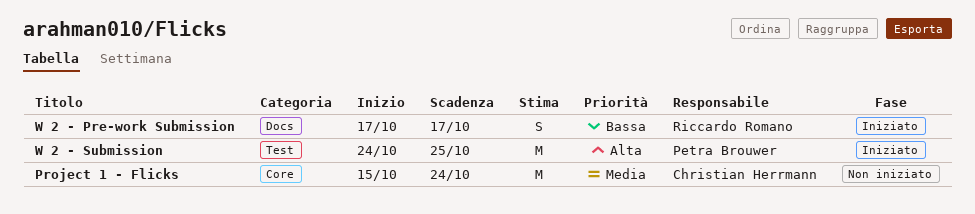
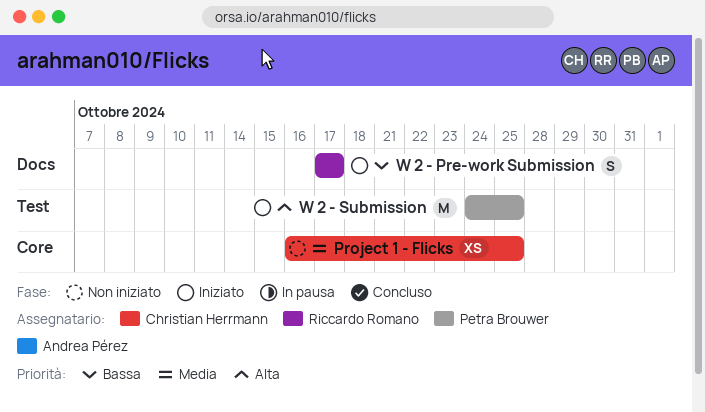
Project 1 - Flicks, estimate: M -> XS
Project 1 - Flicks, start: Oct 15 -> Oct 16
Project 1 - Flicks, due: Oct 24 -> Oct 25

